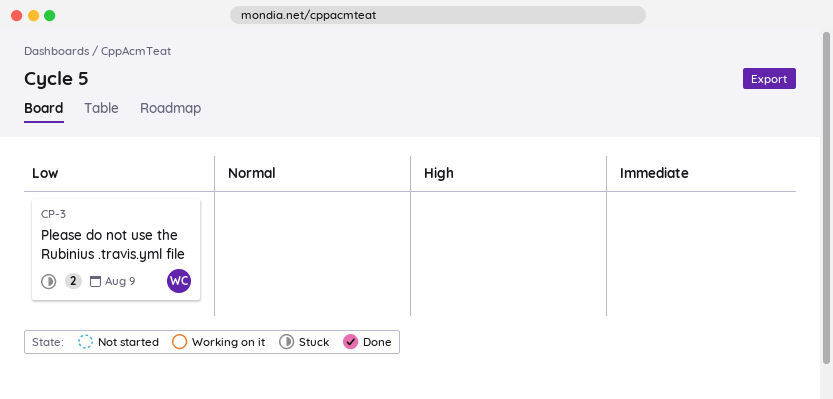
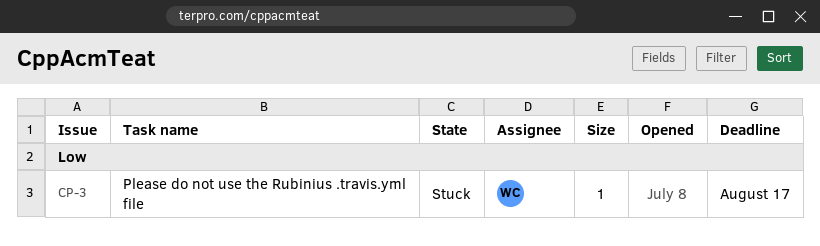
CP-3, estimate: 2 -> 1
CP-3, due: Aug 9 -> Aug 17

